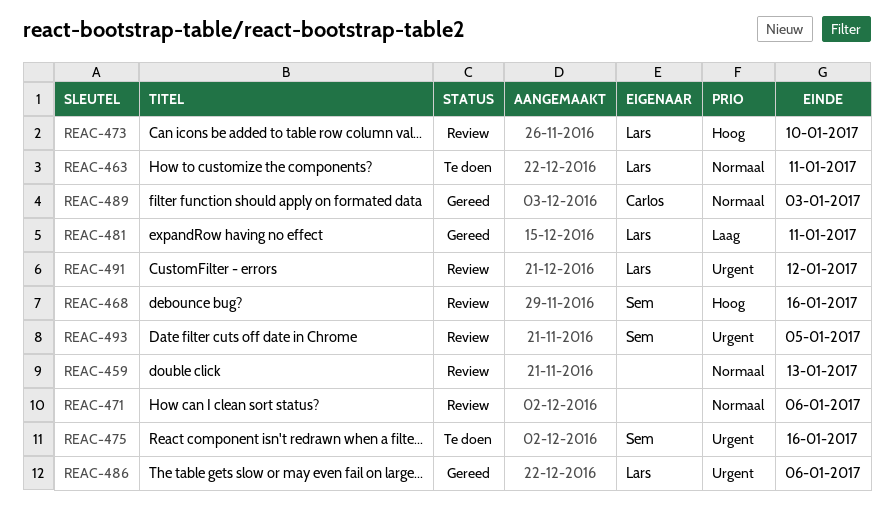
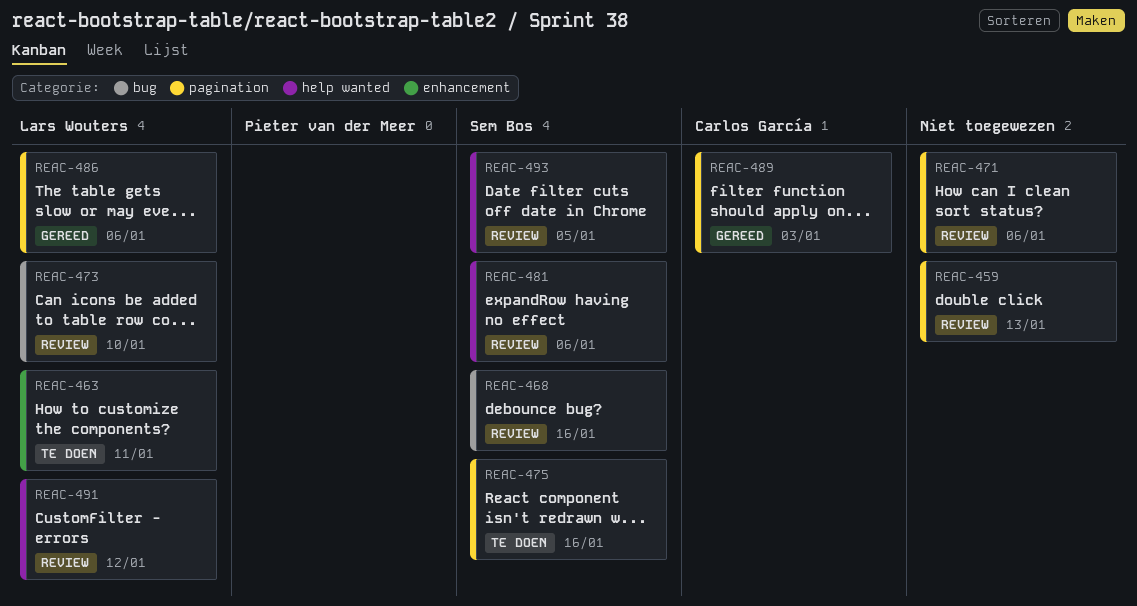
REAC-481, status: Gereed -> Review
REAC-481, owner: Lars Wouters -> Sem Bos
REAC-481, due: Jan 11 -> Jan 6

